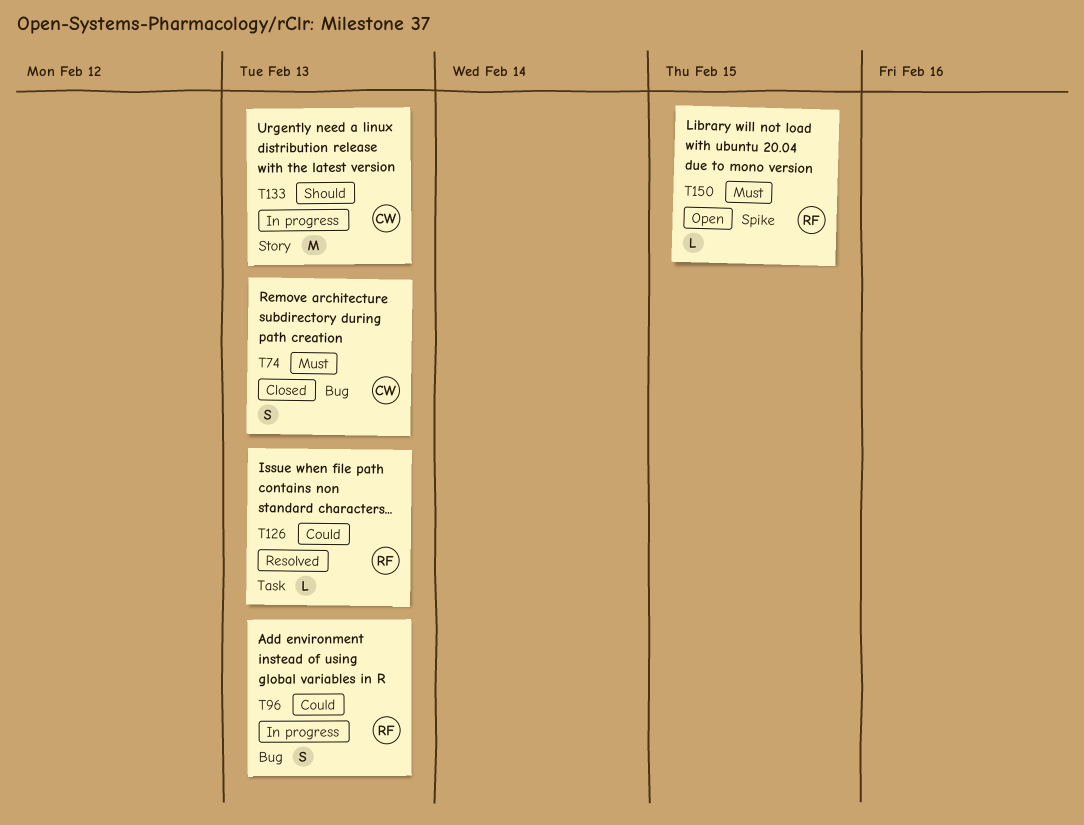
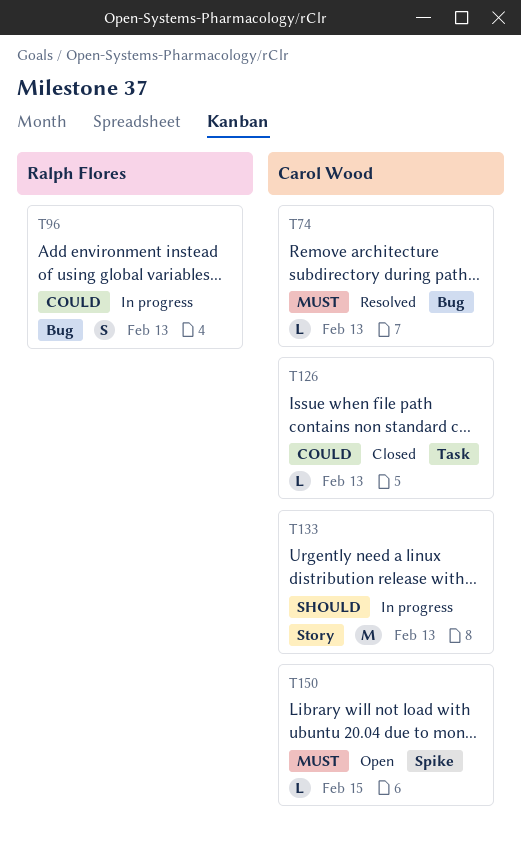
T74, status: Closed -> Resolved
T74, estimate: S -> L
T126, status: Resolved -> Closed
T126, owner: Ralph Flores -> Carol Wood
T150, owner: Ralph Flores -> Carol Wood

